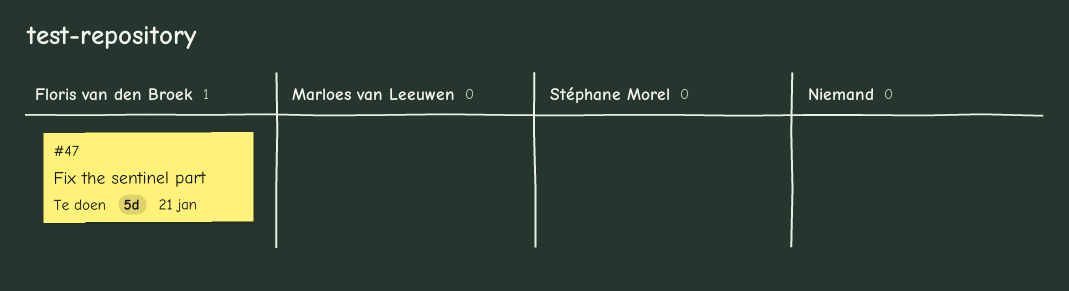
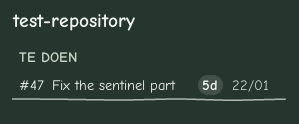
#47, due: Jan 21 -> Jan 22

